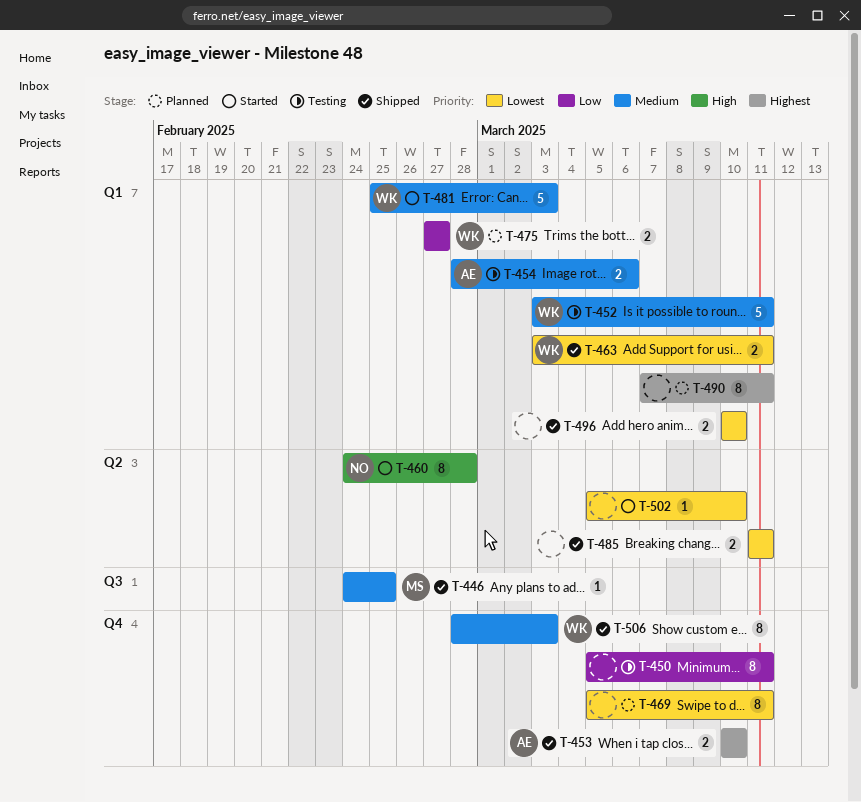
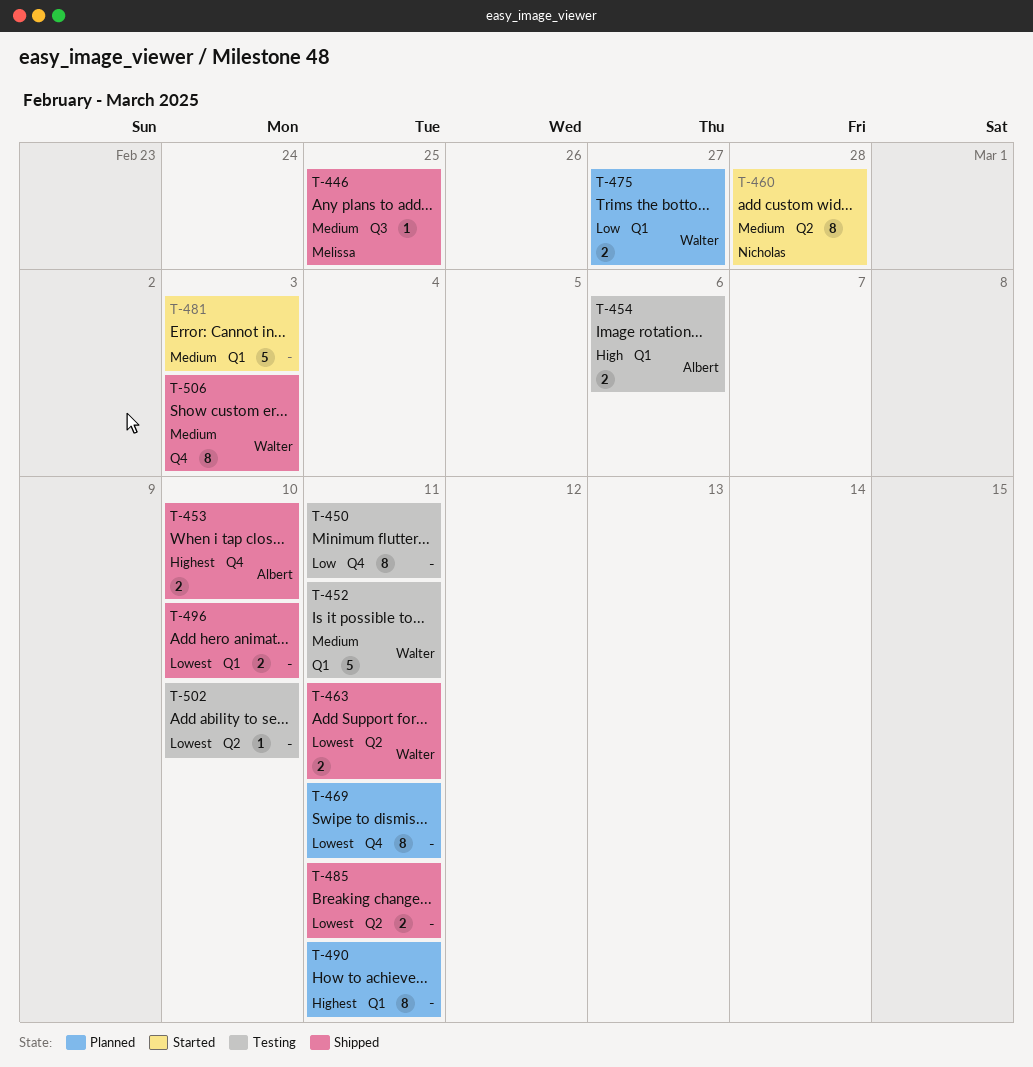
T-454, priority: Medium -> High
T-460, priority: High -> Medium
T-463, label: Q1 -> Q2
T-481, owner: Walter -> none
T-502, status: Started -> Testing

